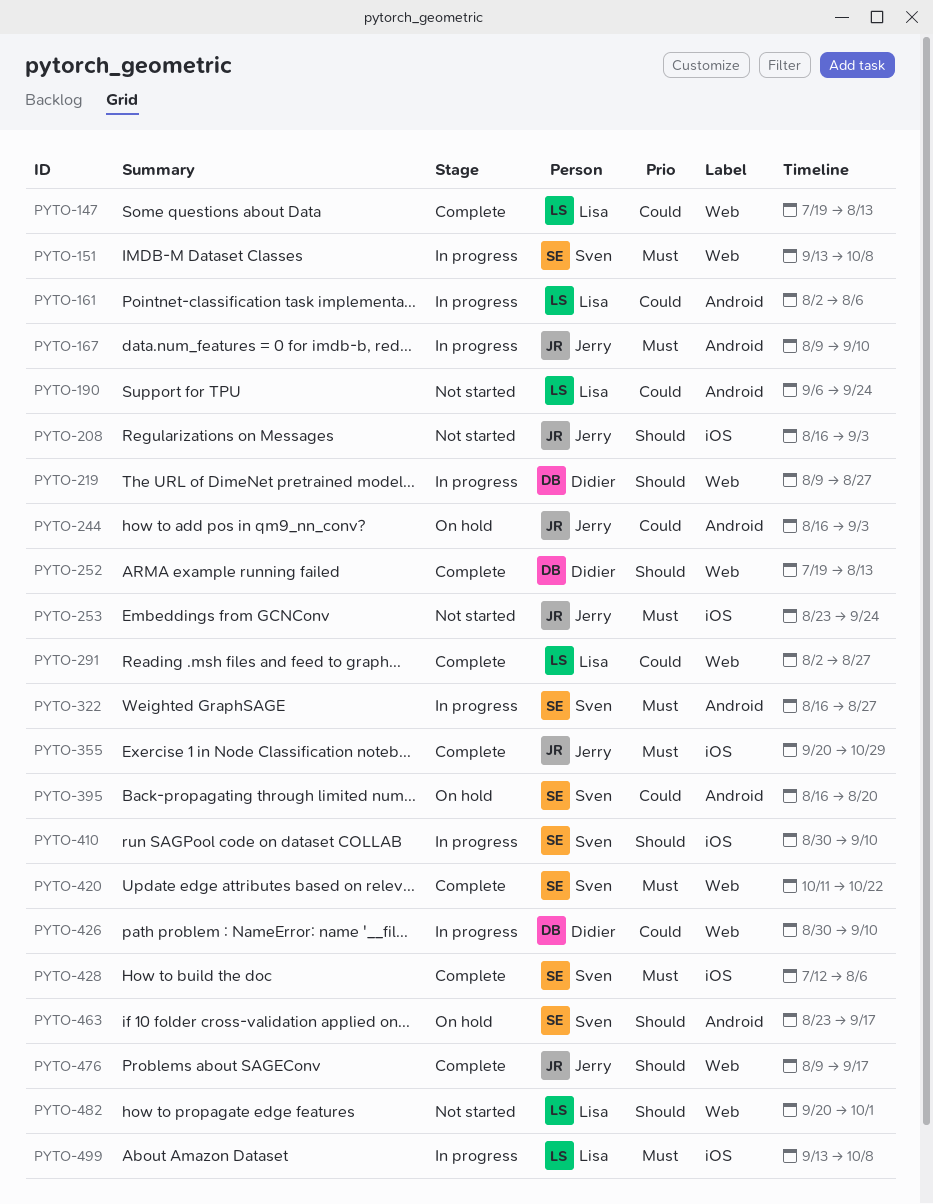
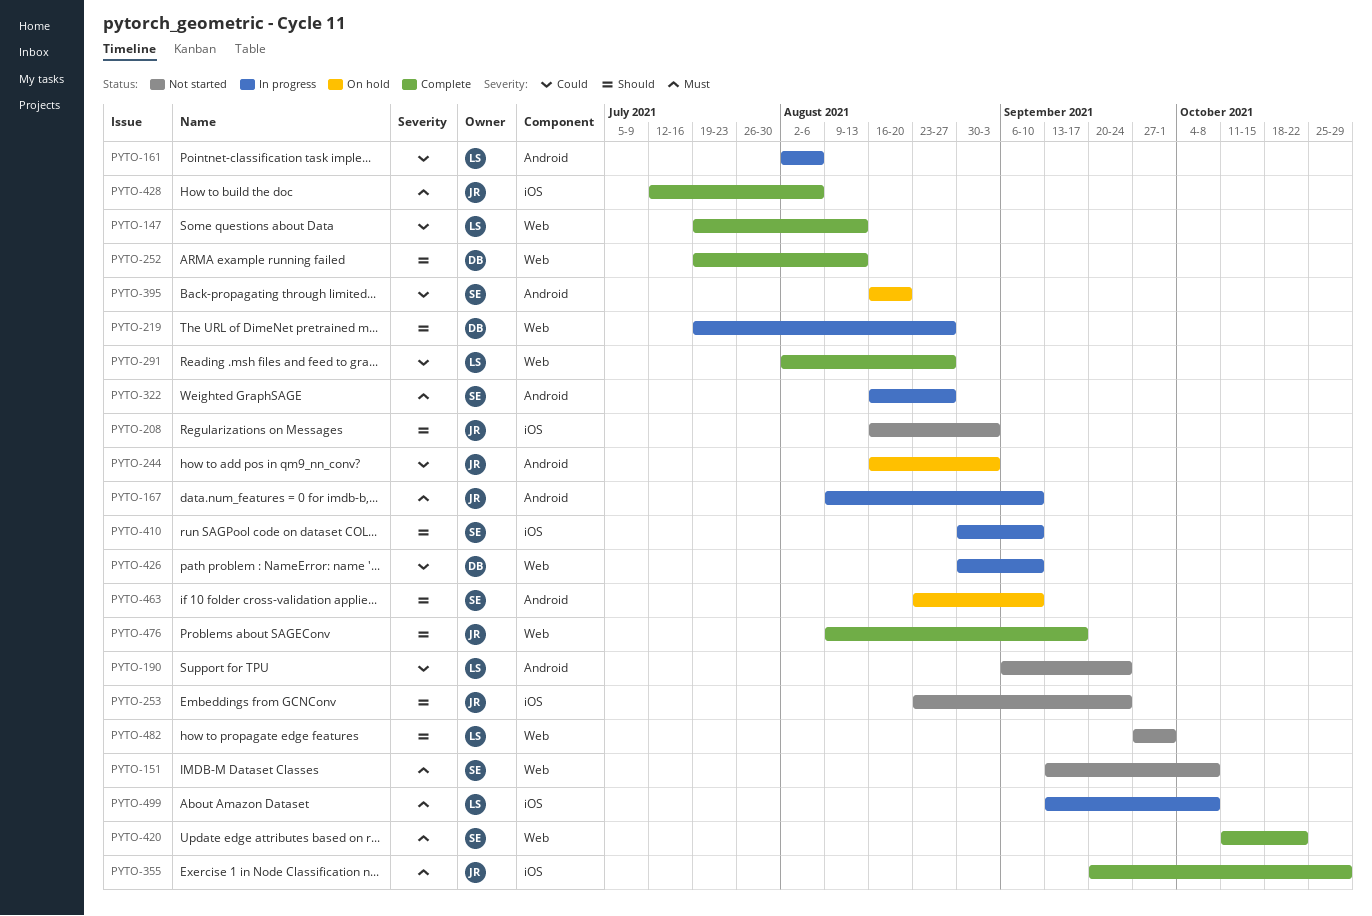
PYTO-151, status: In progress -> Not started
PYTO-219, start: Aug 9 -> Jul 19
PYTO-253, priority: Must -> Should
PYTO-428, owner: Sven -> Jerry
PYTO-463, due: Sep 17 -> Sep 10
PYTO-482, start: Sep 20 -> Sep 27

